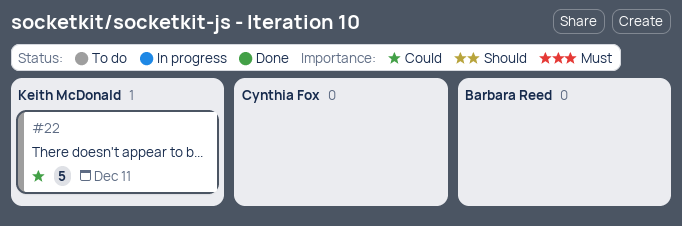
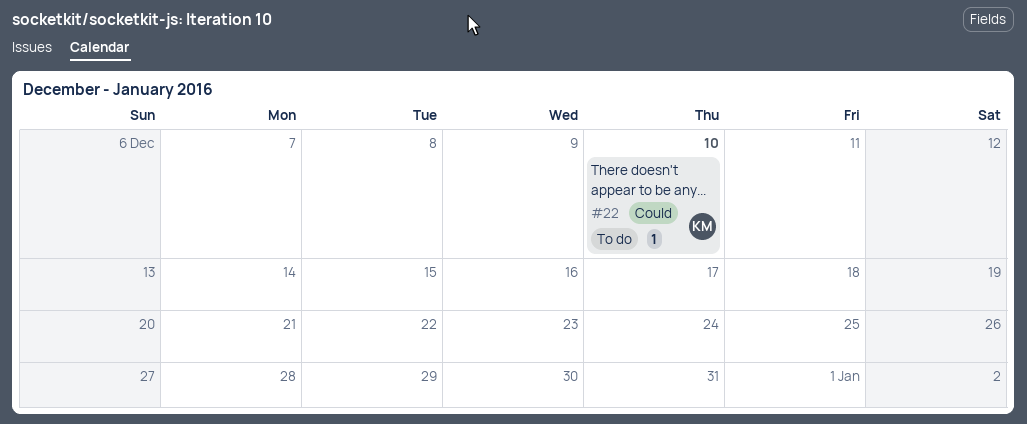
#22, estimate: 5 -> 1
#22, due: Dec 11 -> Dec 10

